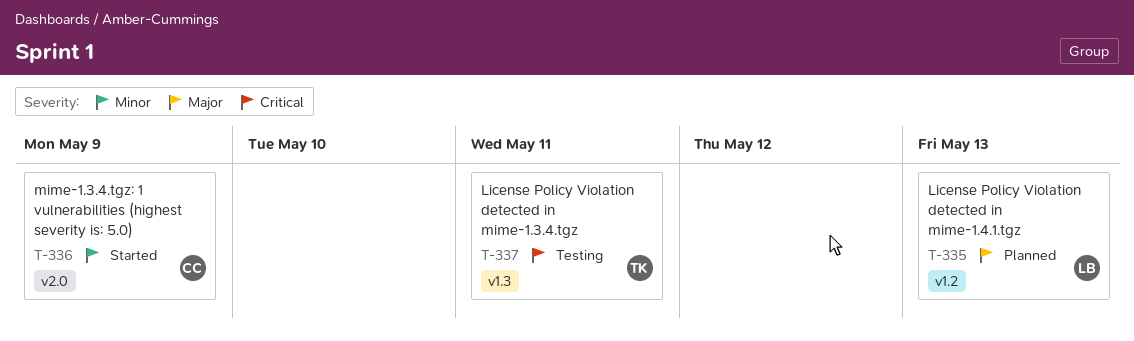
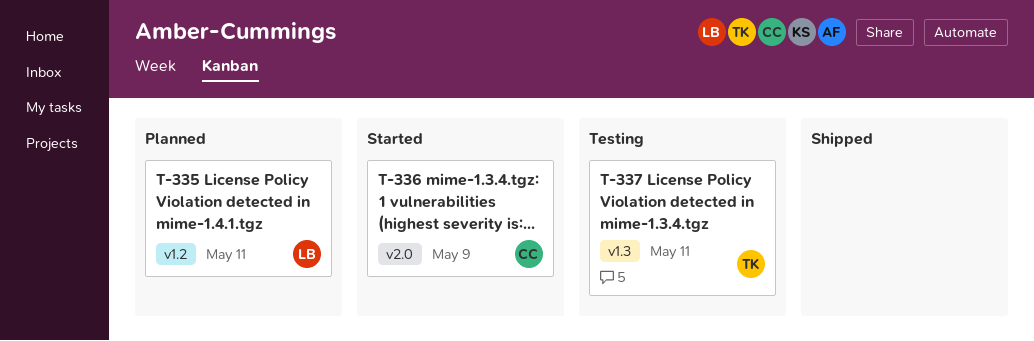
T-335, due: May 13 -> May 11

